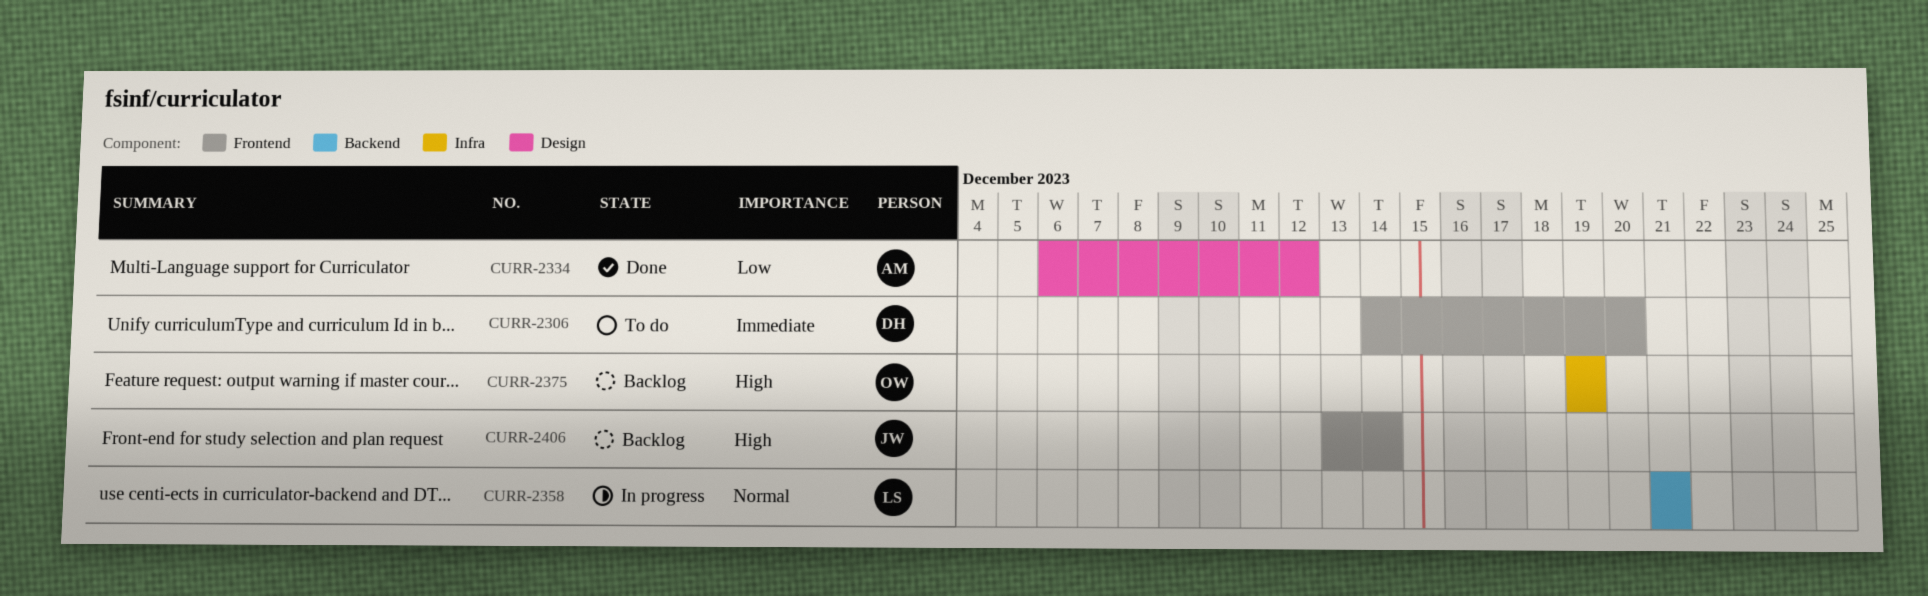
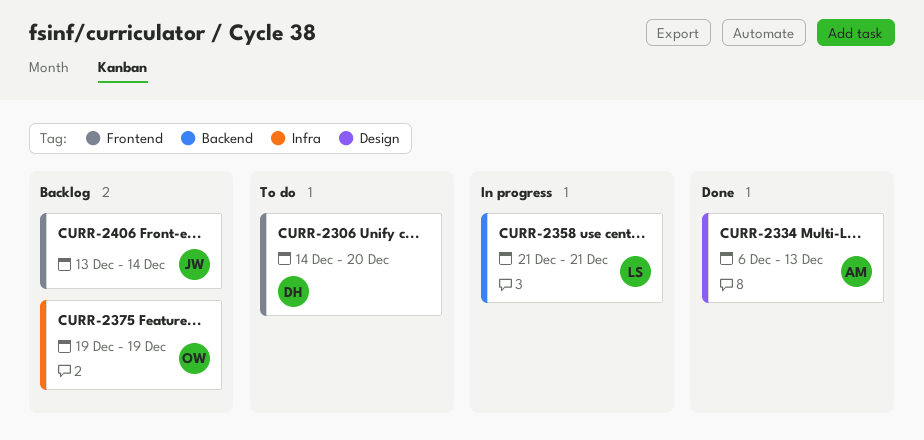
CURR-2334, due: Dec 12 -> Dec 13

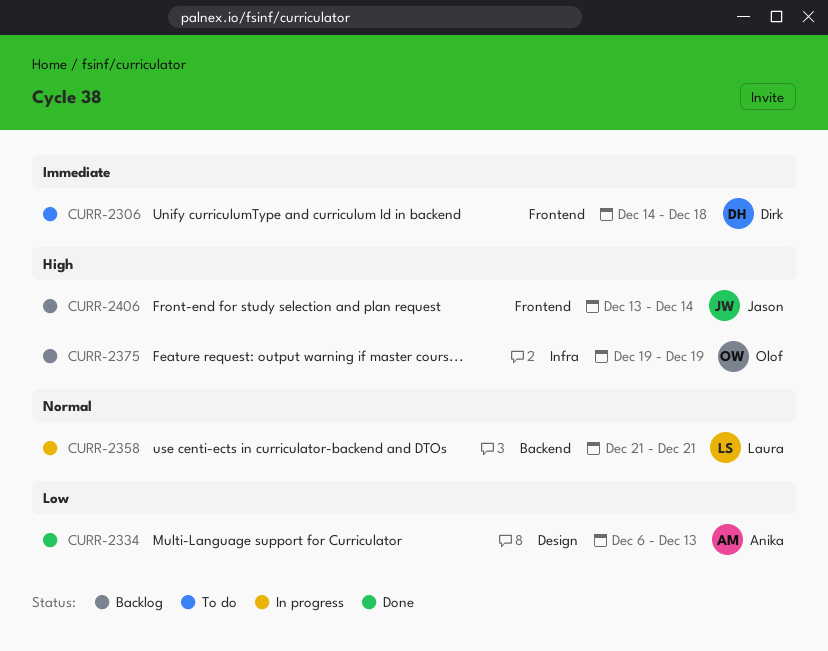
CURR-2306, due: Dec 20 -> Dec 18

